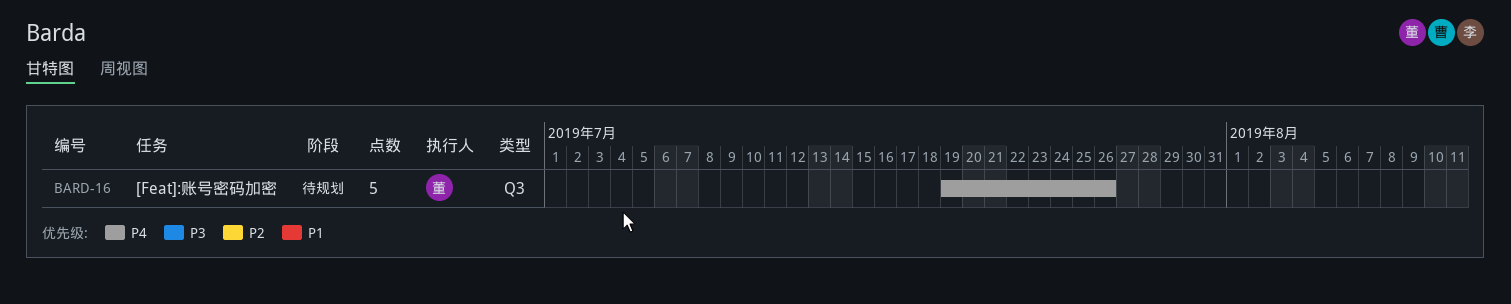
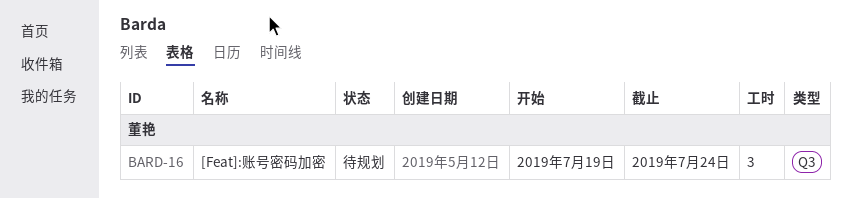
BARD-16, estimate: 5 -> 3
BARD-16, due: Jul 26 -> Jul 24

